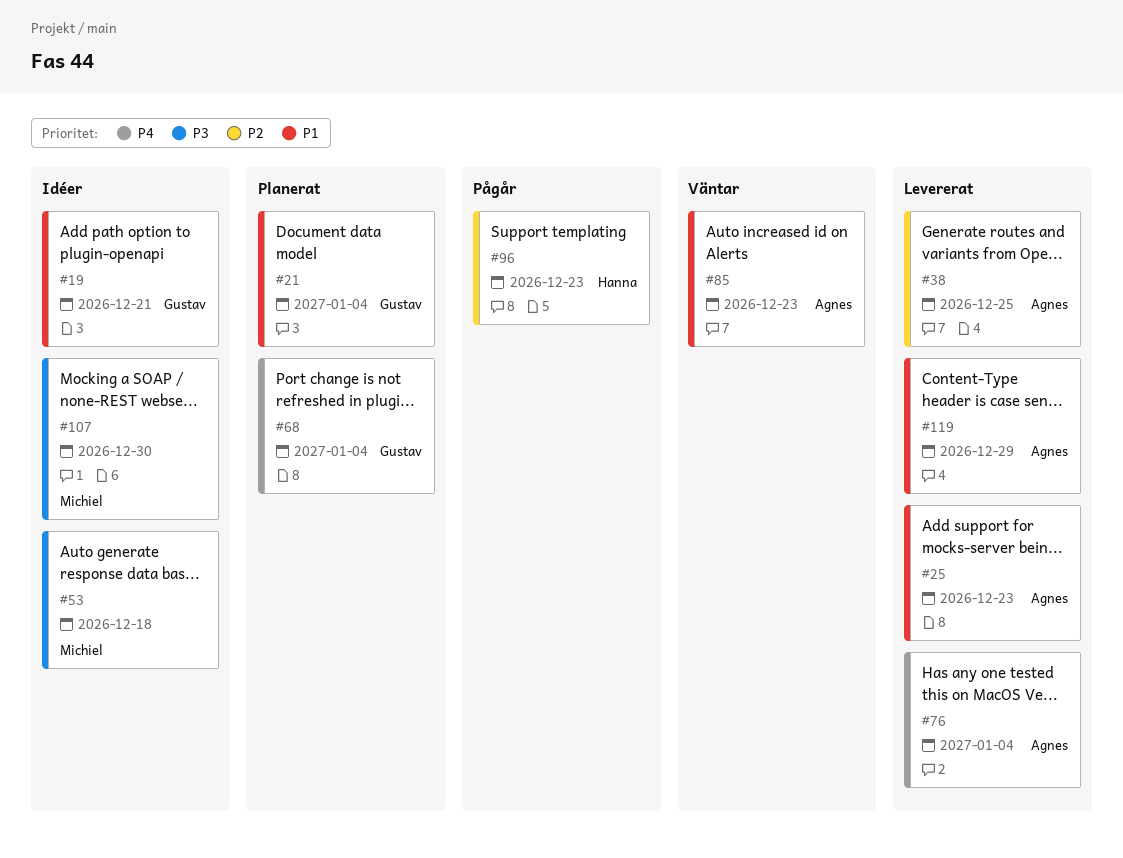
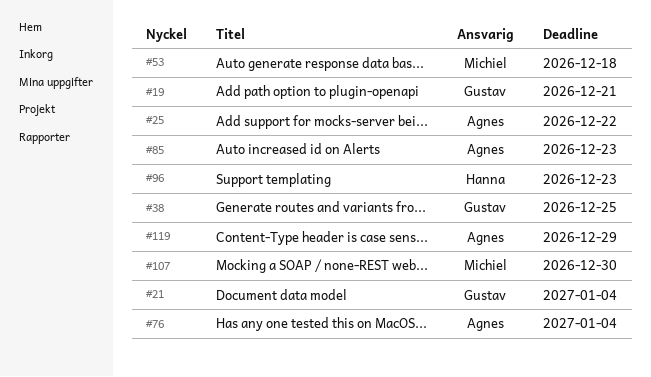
#25, due: Dec 23 -> Dec 22
#38, owner: Agnes -> Gustav
#68: present -> none

